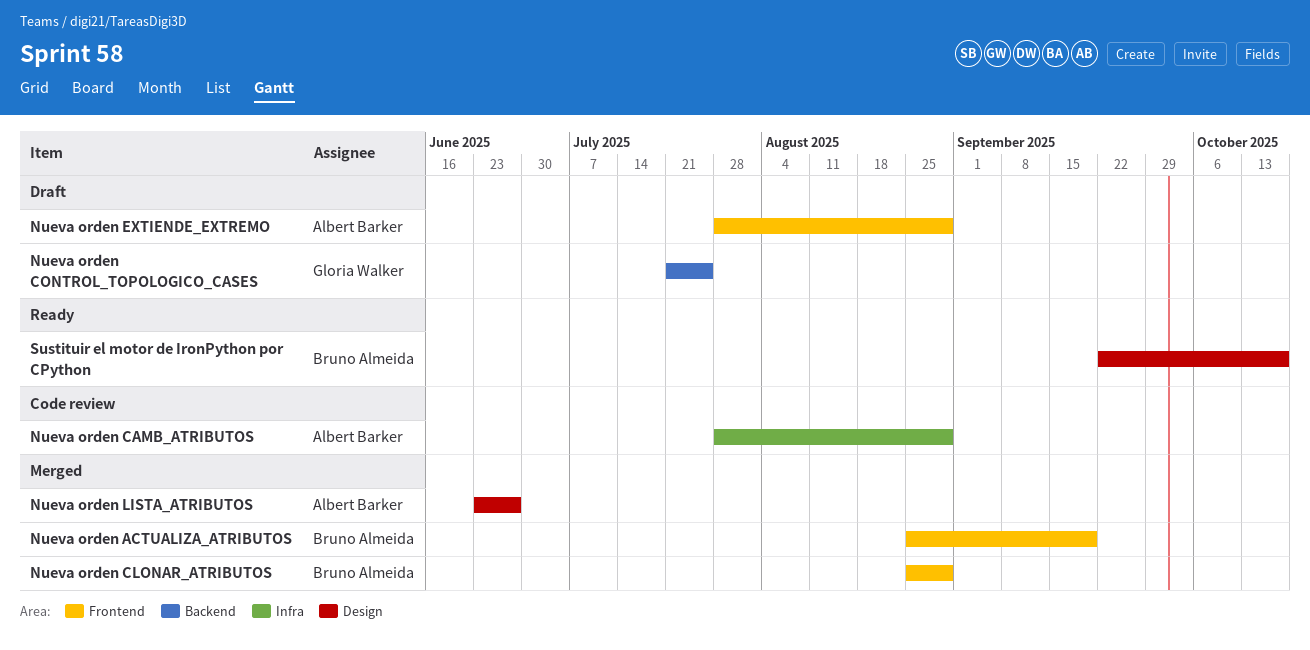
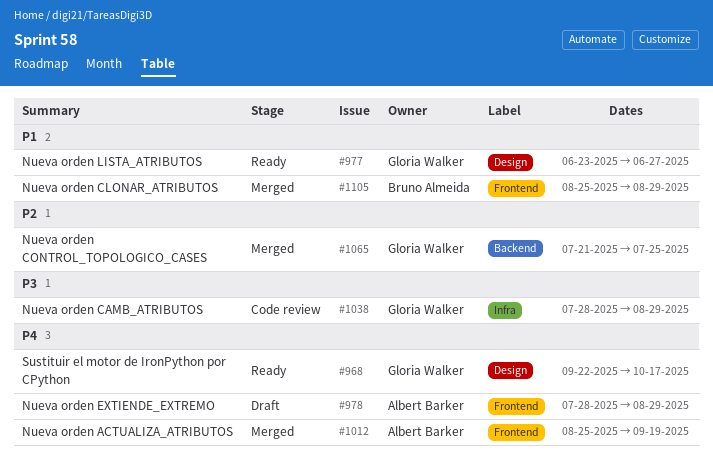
Nueva orden ACTUALIZA_ATRIBUTOS, owner: Bruno Almeida -> Albert Barker
Nueva orden CAMB_ATRIBUTOS, owner: Albert Barker -> Gloria Walker
Nueva orden CONTROL_TOPOLOGICO_CASES, status: Draft -> Merged
Nueva orden LISTA_ATRIBUTOS, status: Merged -> Ready
Nueva orden LISTA_ATRIBUTOS, owner: Albert Barker -> Gloria Walker
Sustituir el motor de IronPython por CPython, owner: Bruno Almeida -> Gloria Walker

